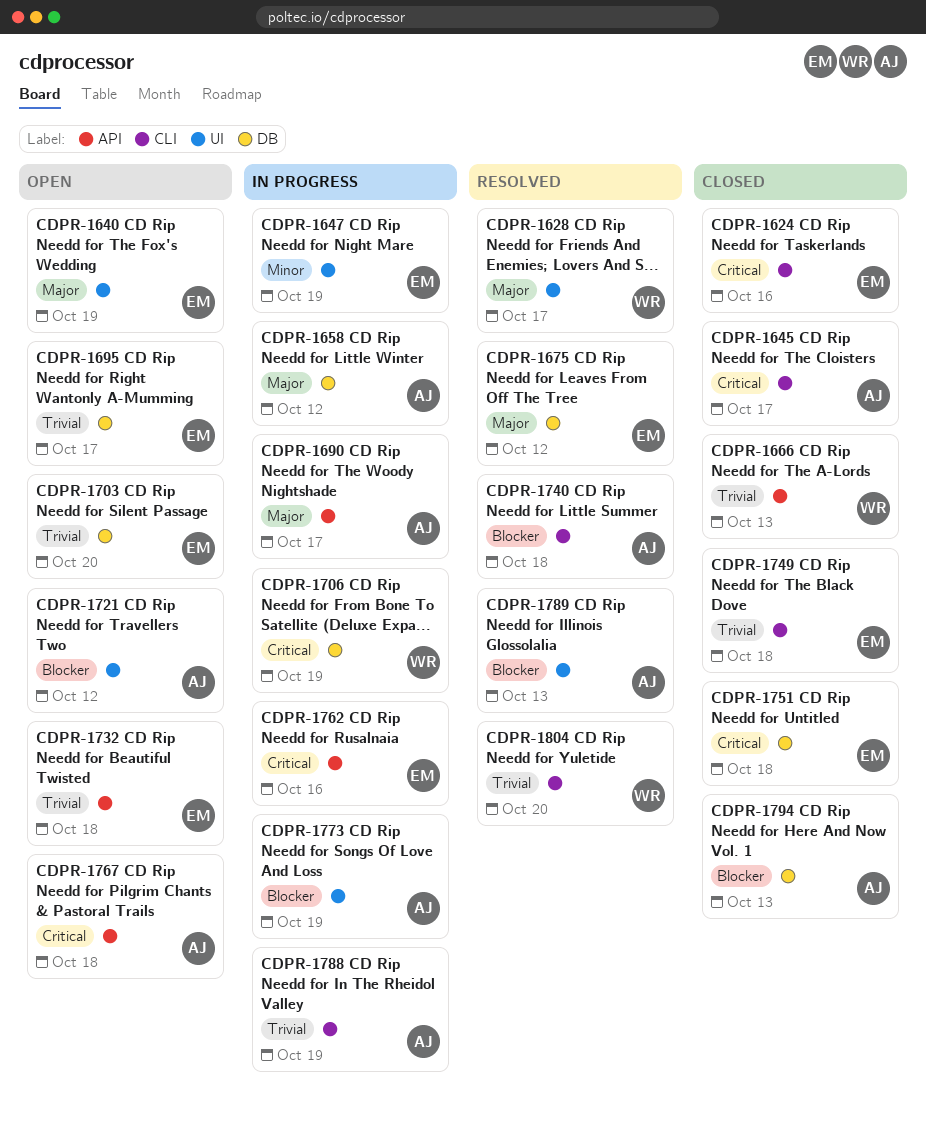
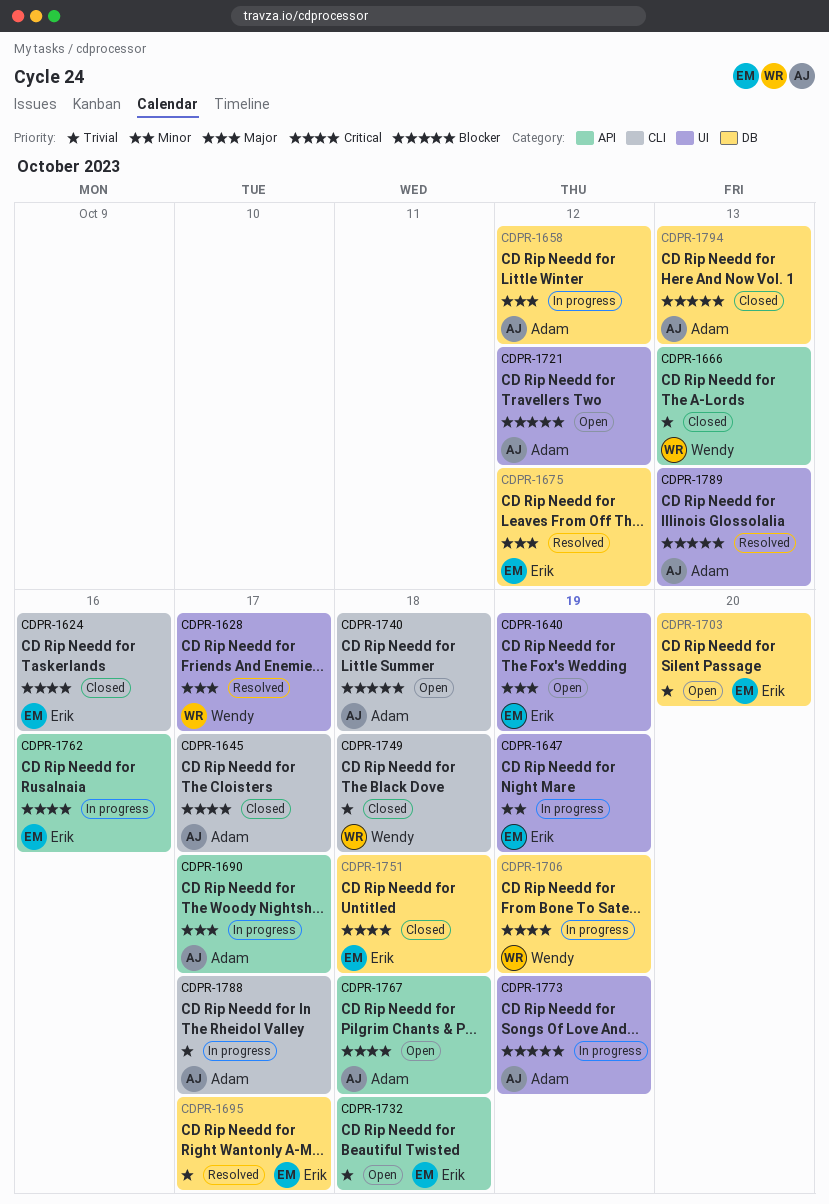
CDPR-1695, status: Open -> Resolved
CDPR-1740, status: Resolved -> Open
CDPR-1749, owner: Erik -> Wendy
CDPR-1788, due: Oct 19 -> Oct 17
CDPR-1804: present -> none

